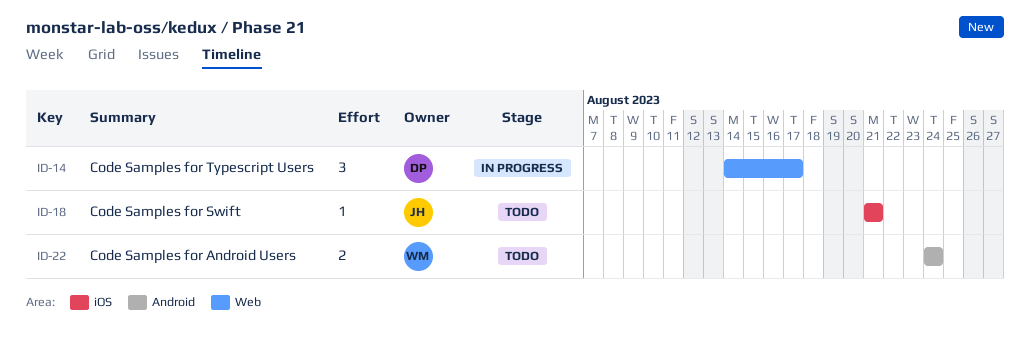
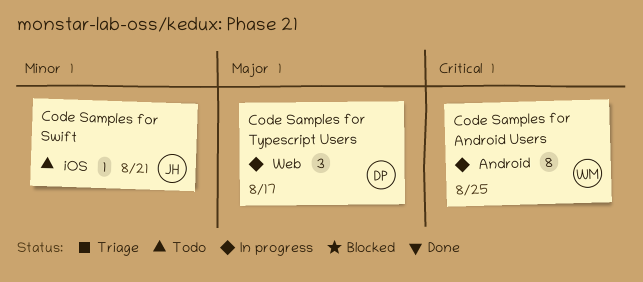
Code Samples for Android Users, status: Todo -> In progress
Code Samples for Android Users, estimate: 2 -> 8
Code Samples for Android Users, due: Aug 24 -> Aug 25

